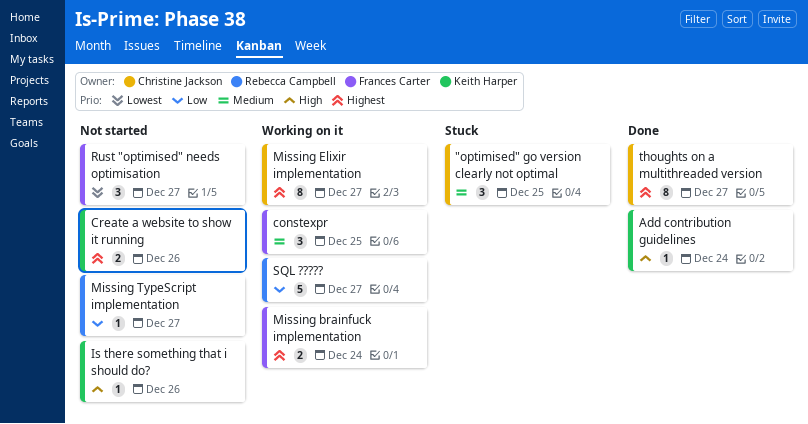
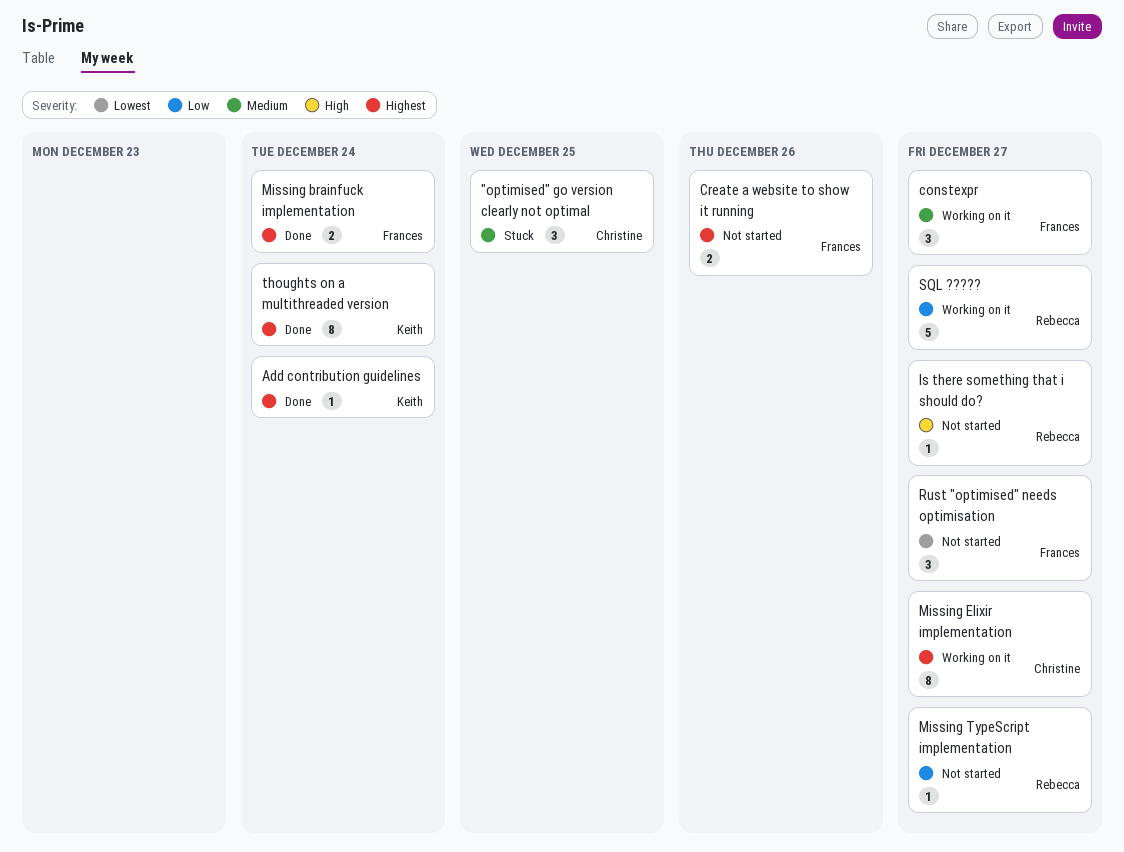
Add contribution guidelines, priority: High -> Highest
constexpr, due: Dec 25 -> Dec 27
Create a website to show it running, owner: Keith Harper -> Frances Carter
Is there something that i should do?, owner: Keith Harper -> Rebecca Campbell
Is there something that i should do?, due: Dec 26 -> Dec 27
Missing brainfuck implementation, status: Working on it -> Done
thoughts on a multithreaded version, owner: Christine Jackson -> Keith Harper
thoughts on a multithreaded version, due: Dec 27 -> Dec 24

